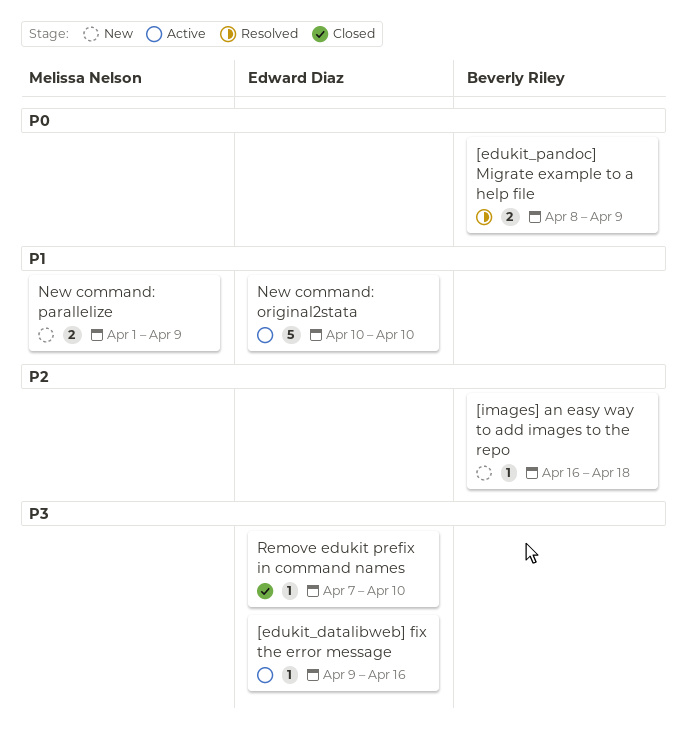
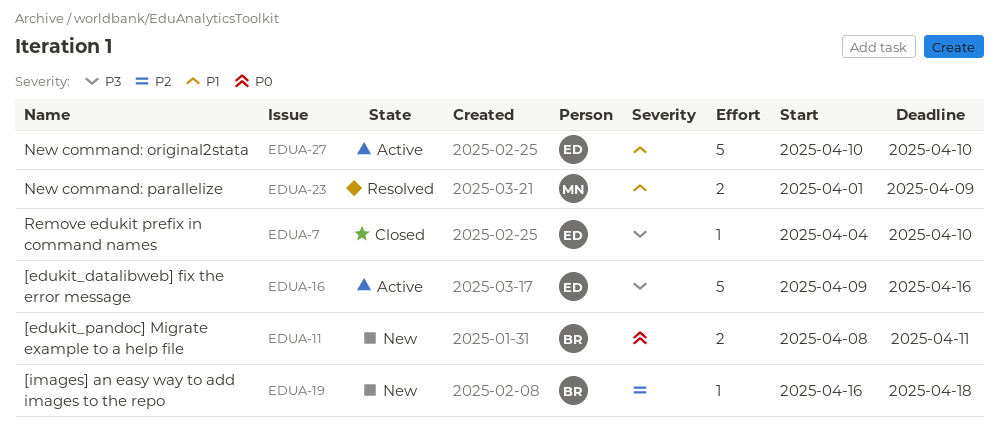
[edukit_datalibweb] fix the error message, estimate: 1 -> 5
[edukit_pandoc] Migrate example to a help file, status: Resolved -> New
[edukit_pandoc] Migrate example to a help file, due: Apr 9 -> Apr 11
New command: parallelize, status: New -> Resolved
Remove edukit prefix in command names, start: Apr 7 -> Apr 4

